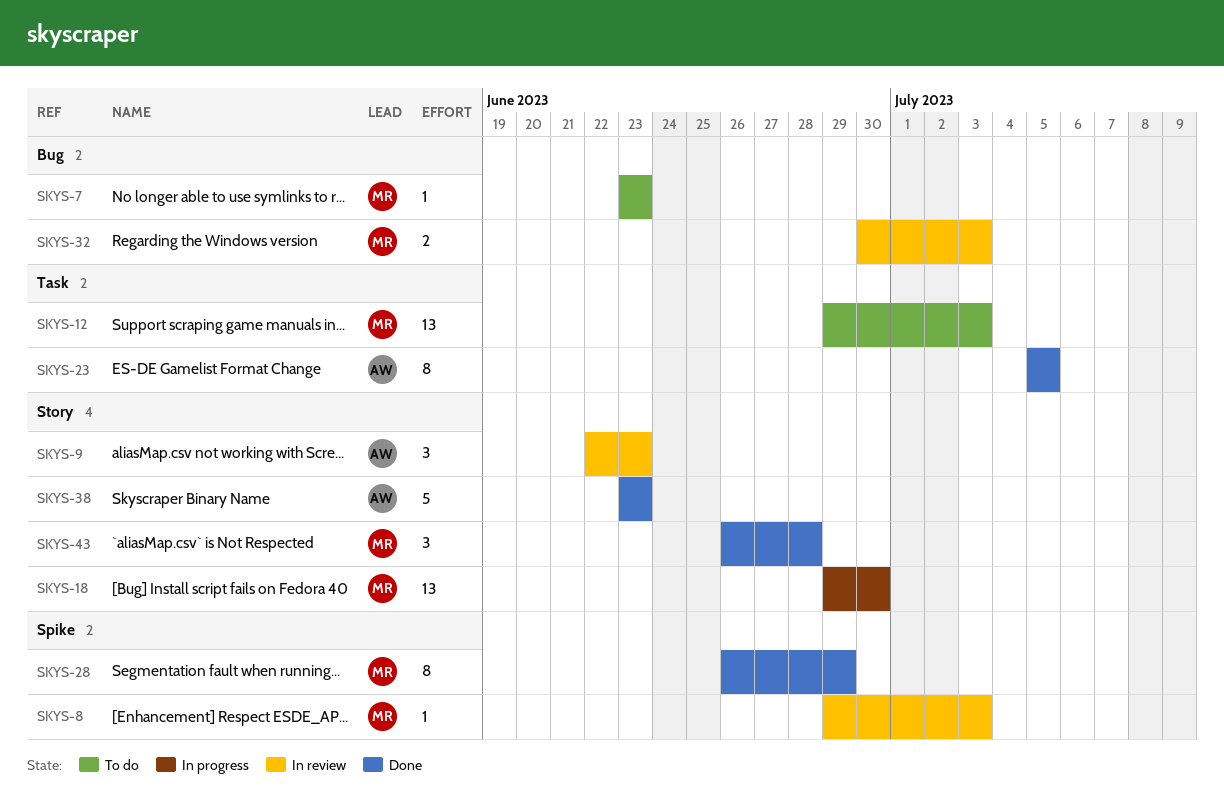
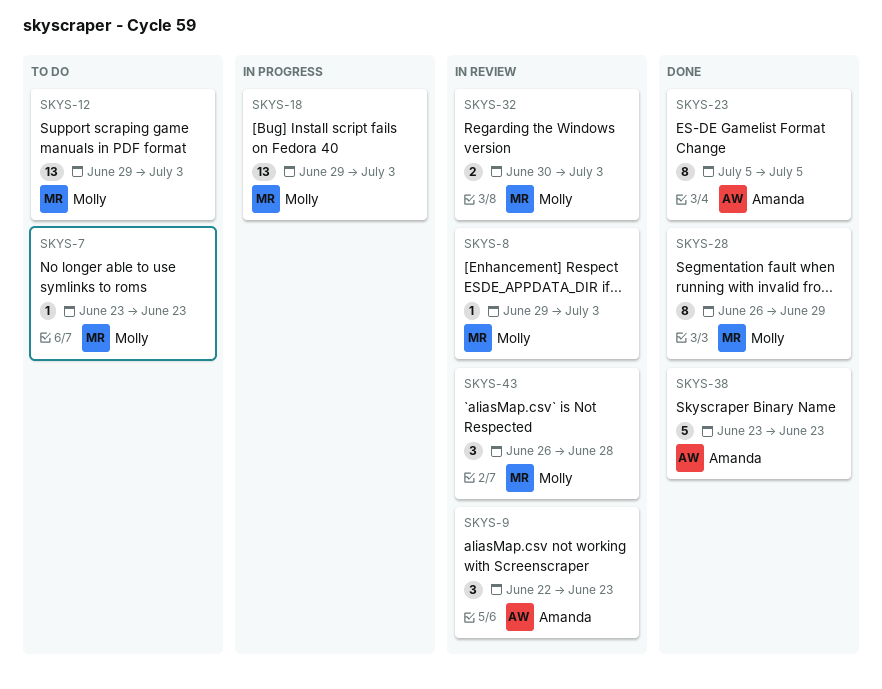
SKYS-18, due: Jun 30 -> Jul 3
SKYS-43, status: Done -> In review

